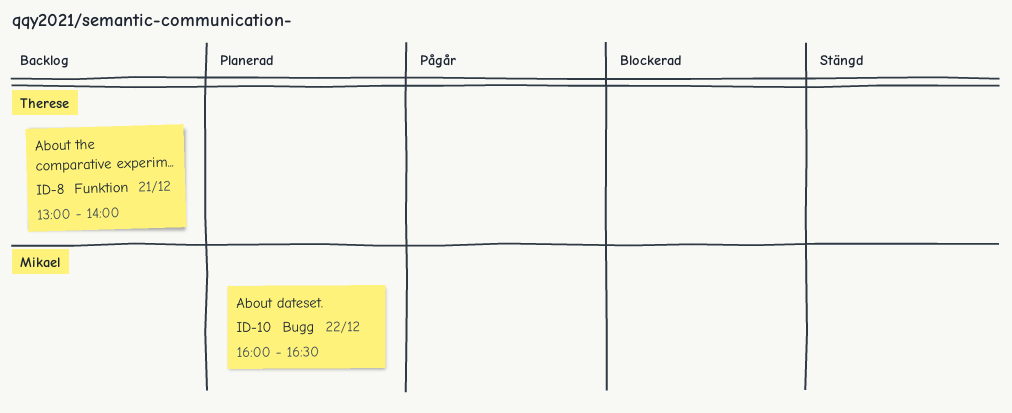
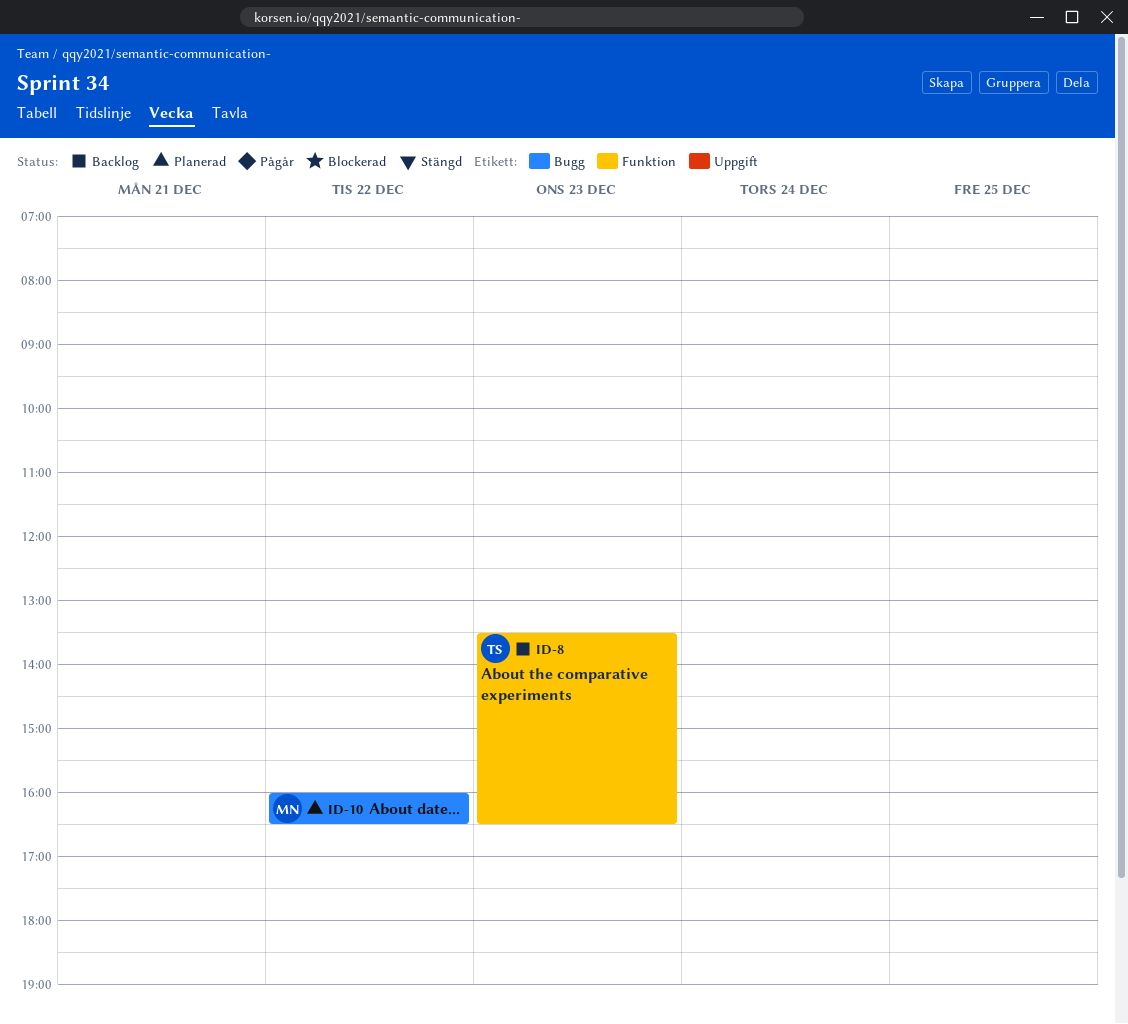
ID-8, day: Dec 21 -> Dec 23
ID-8, begins: 13:00 -> 13:30
ID-8, ends: 14:00 -> 16:30

